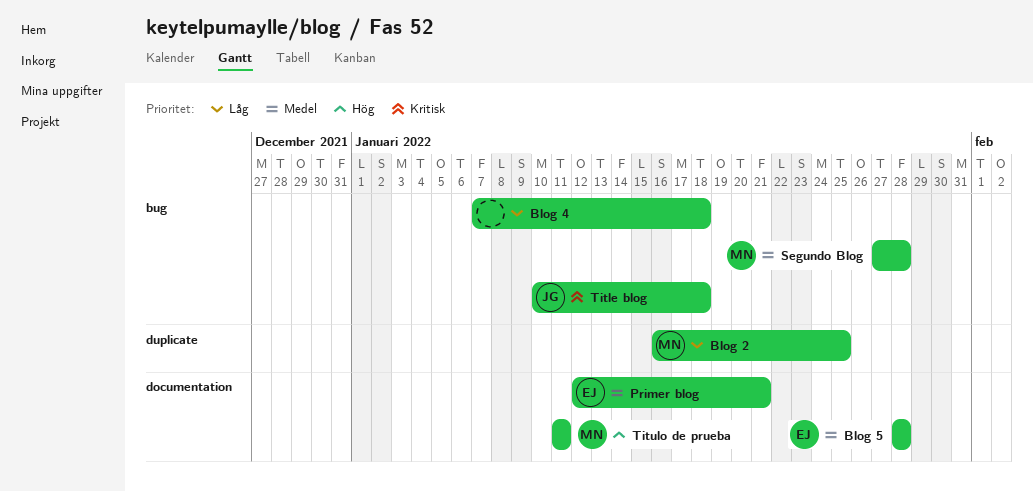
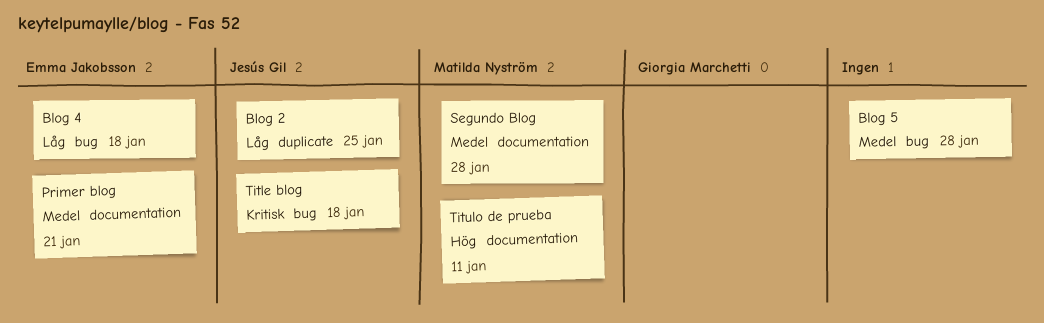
Blog 2, owner: Matilda Nyström -> Jesús Gil
Blog 4, owner: none -> Emma Jakobsson
Blog 5, owner: Emma Jakobsson -> none
Blog 5, label: documentation -> bug
Segundo Blog, label: bug -> documentation

